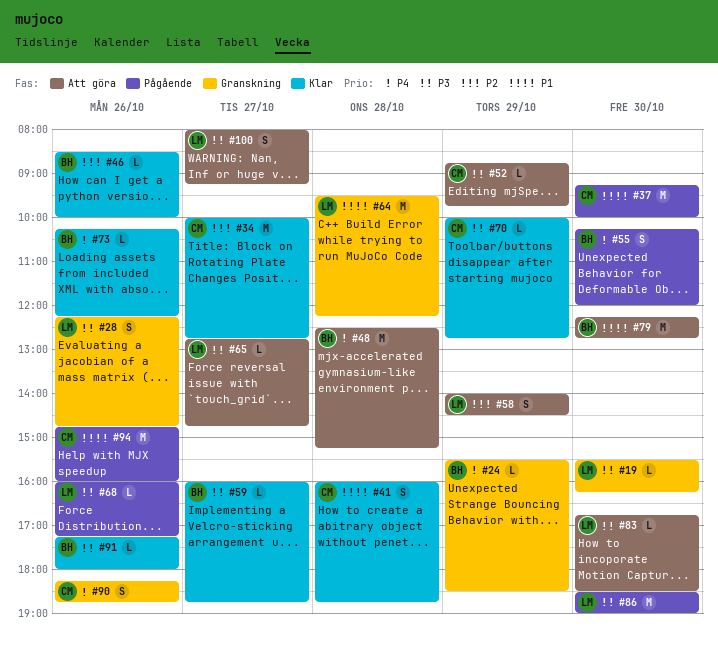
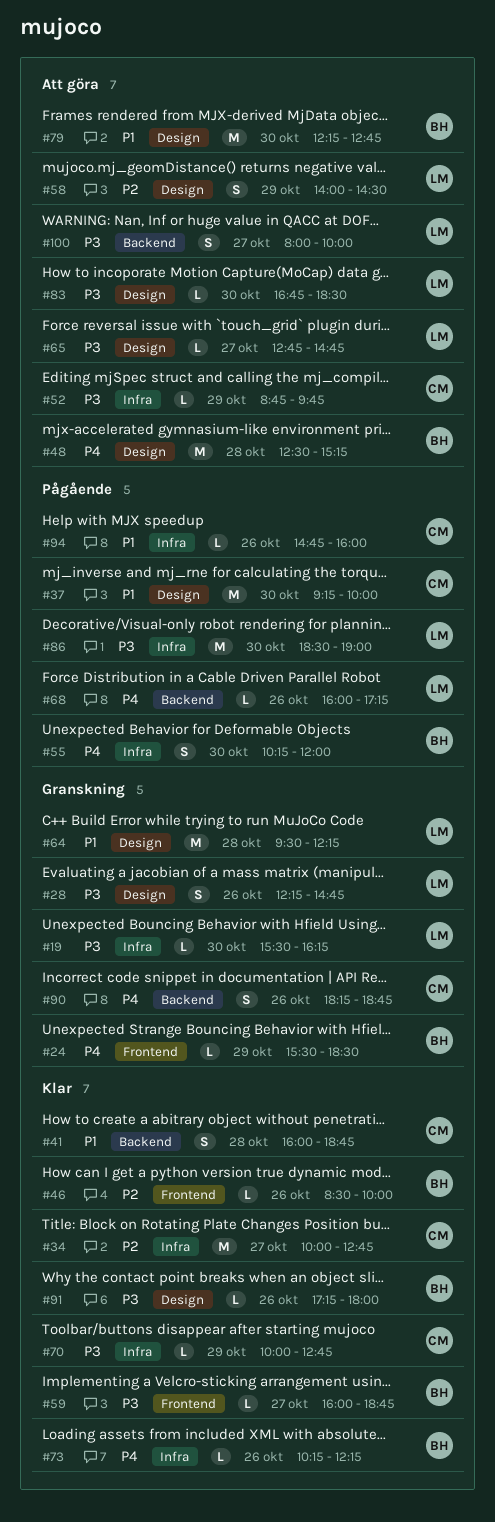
#68, priority: P3 -> P4
#94, estimate: M -> L
#100, ends: 09:15 -> 10:00

